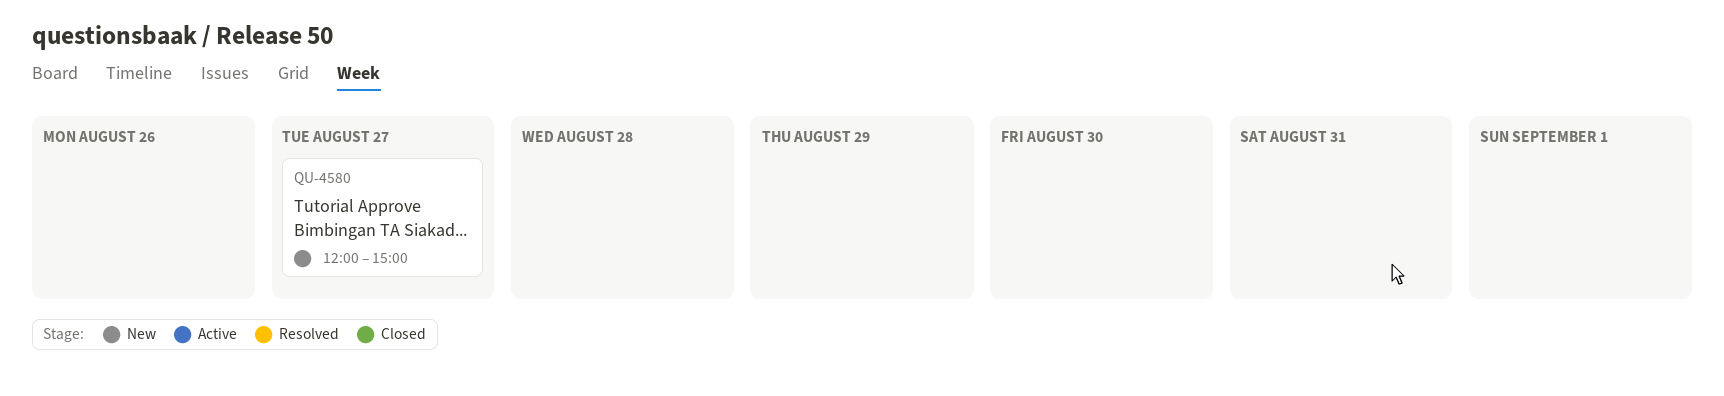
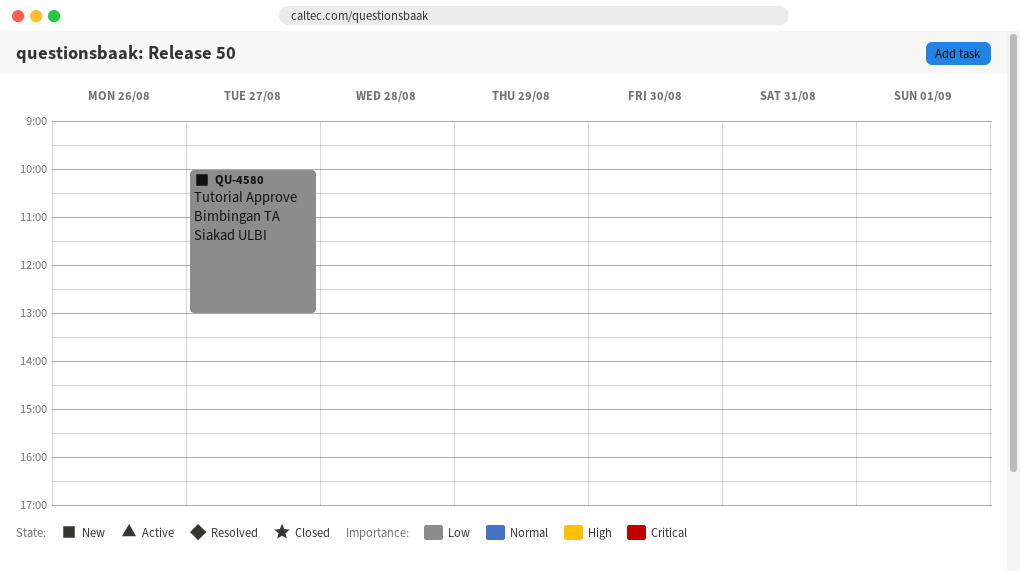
QU-4580, begins: 12:00 -> 10:00
QU-4580, ends: 15:00 -> 13:00

